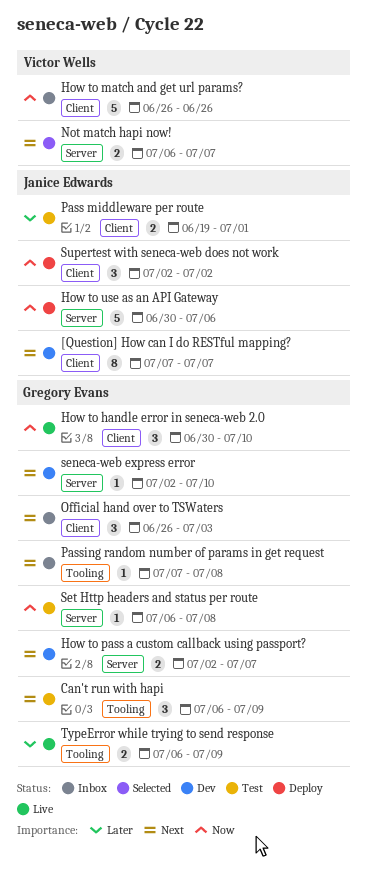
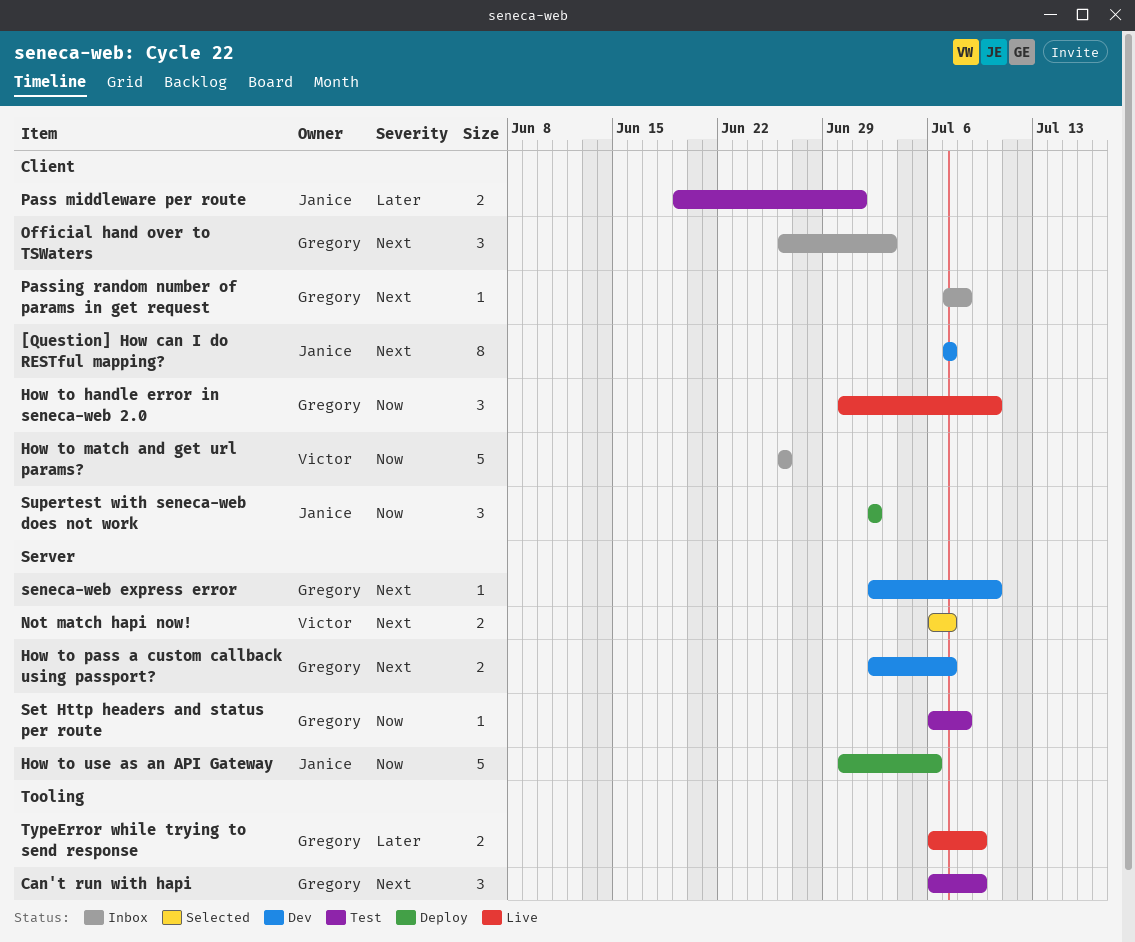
Passing random number of params in get request, label: Tooling -> Client

